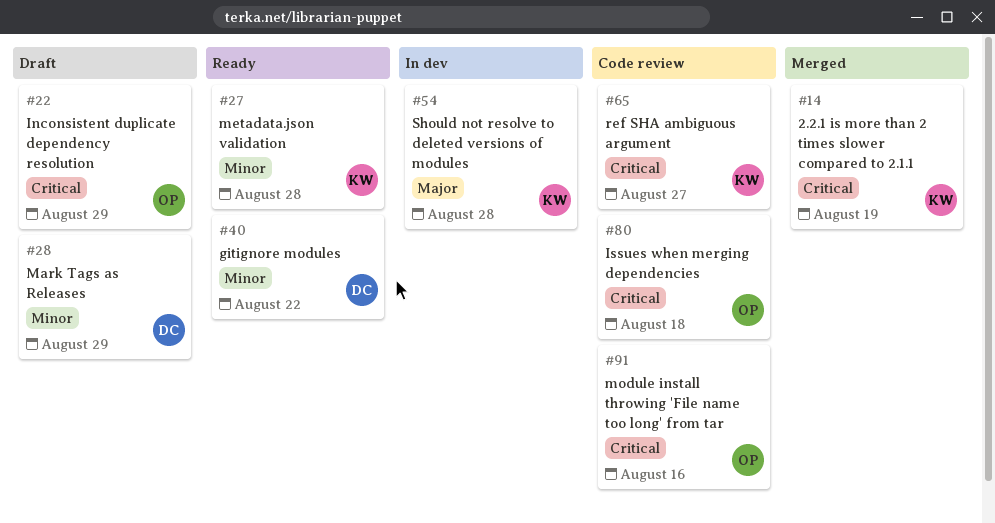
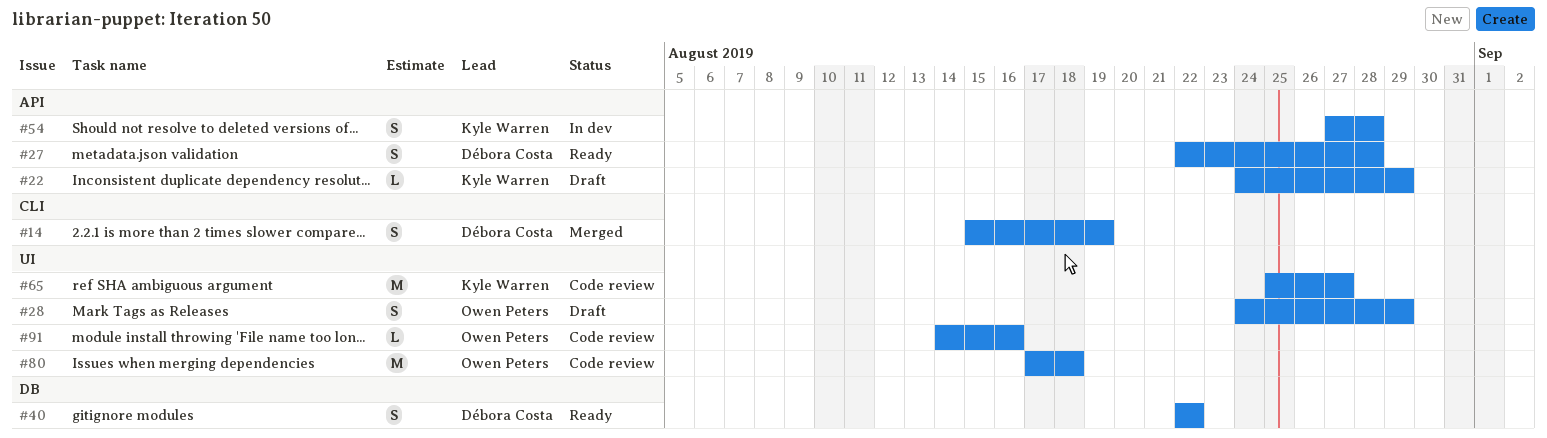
#14, owner: Kyle Warren -> Débora Costa
#22, owner: Owen Peters -> Kyle Warren
#27, owner: Kyle Warren -> Débora Costa
#28, owner: Débora Costa -> Owen Peters

